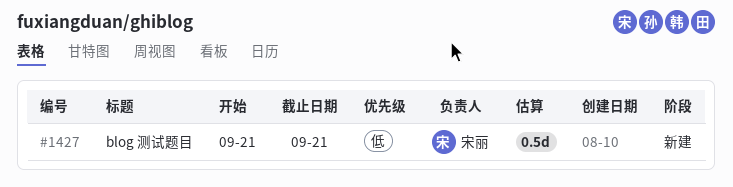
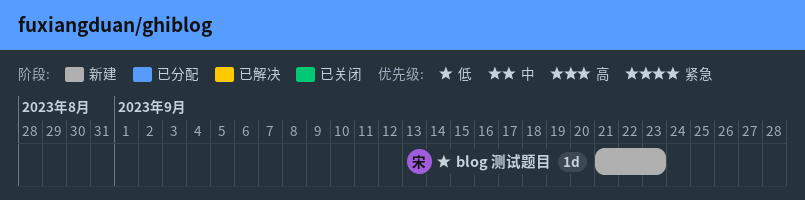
blog 测试题目, estimate: 0.5d -> 1d
blog 测试题目, due: Sep 21 -> Sep 23

